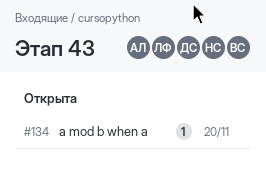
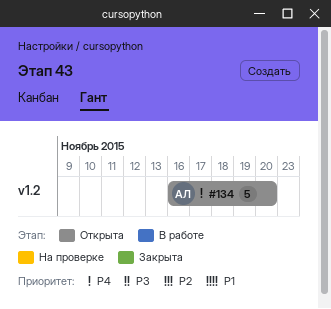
#134, estimate: 1 -> 5

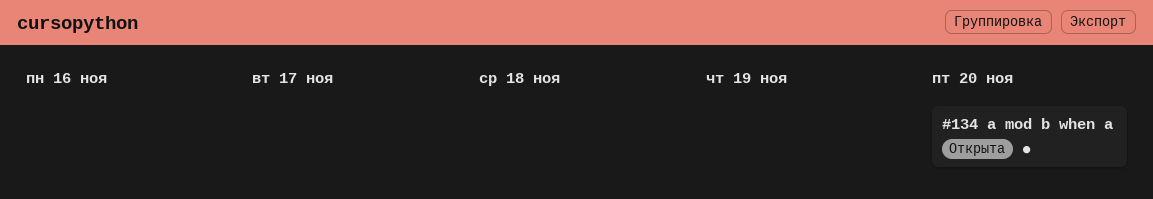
#134, estimate: 5 -> 1

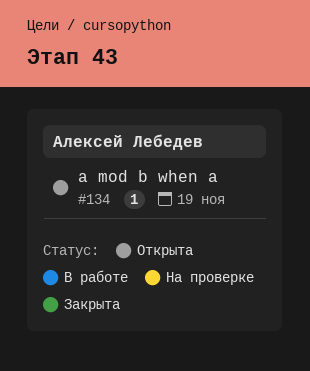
#134, due: Nov 20 -> Nov 19

